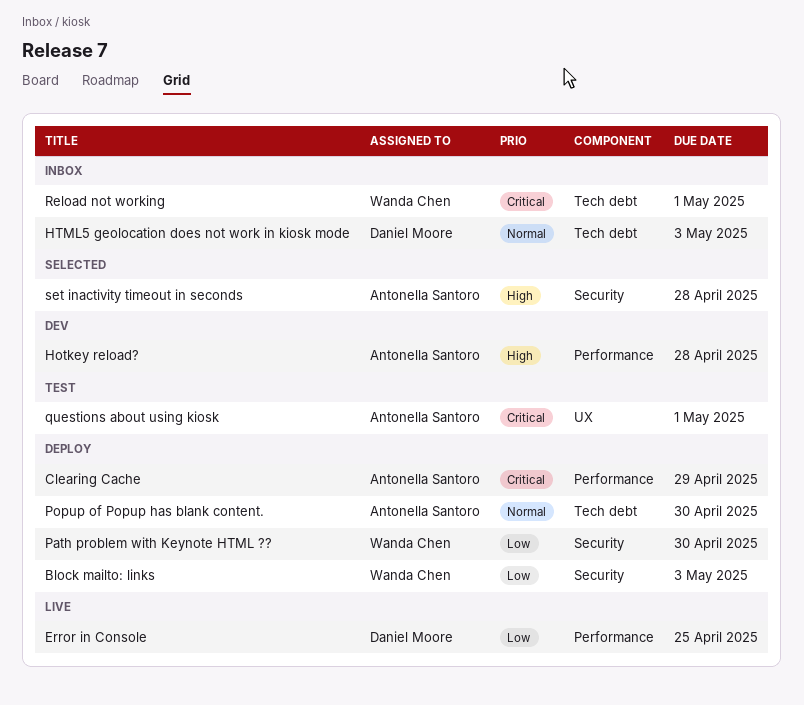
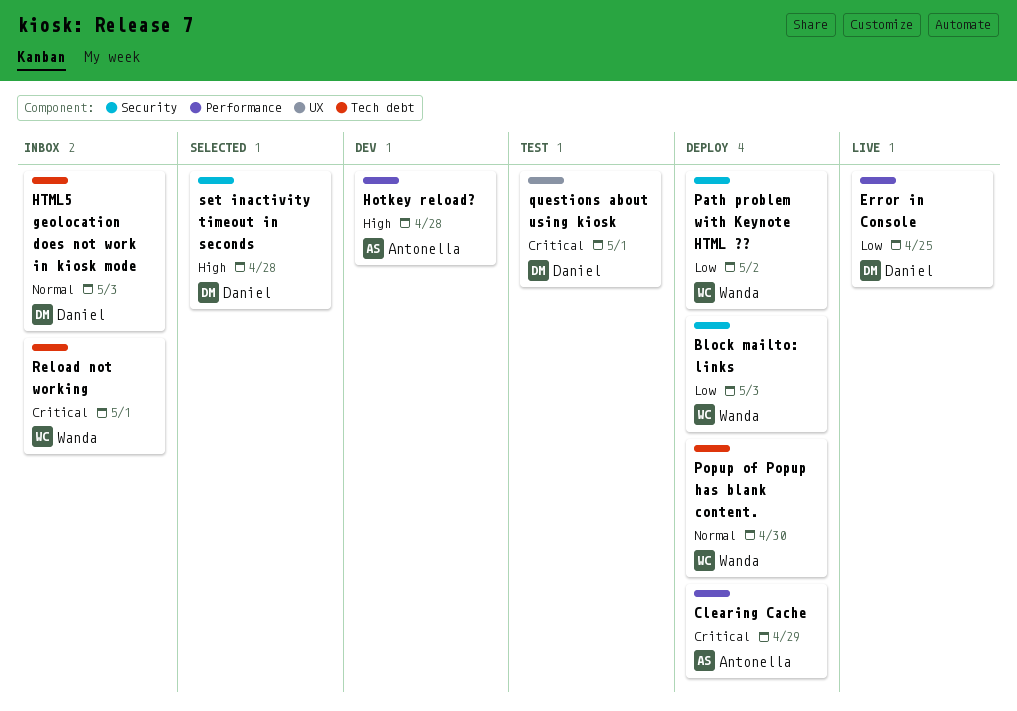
Path problem with Keynote HTML ??, due: Apr 30 -> May 2
Popup of Popup has blank content., owner: Antonella Santoro -> Wanda Chen
questions about using kiosk, owner: Antonella Santoro -> Daniel Moore
set inactivity timeout in seconds, owner: Antonella Santoro -> Daniel Moore

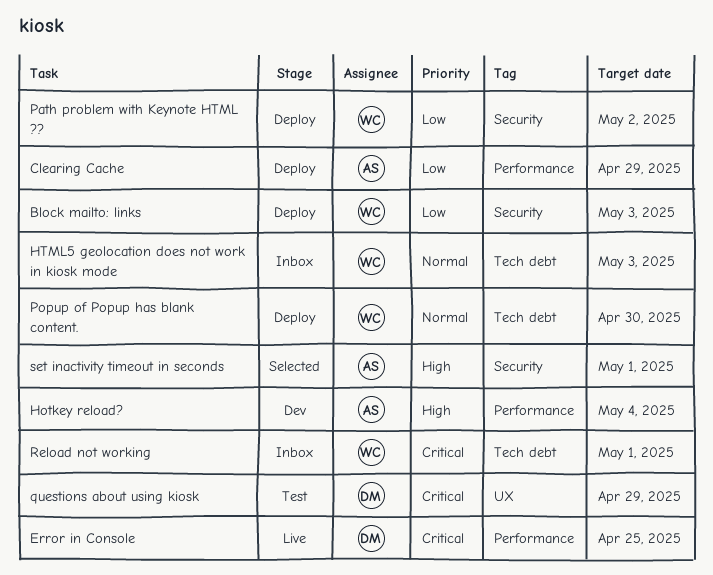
Clearing Cache, priority: Critical -> Low
Error in Console, priority: Low -> Critical
Hotkey reload?, due: Apr 28 -> May 4
HTML5 geolocation does not work in kiosk mode, owner: Daniel -> Wanda
questions about using kiosk, due: May 1 -> Apr 29
set inactivity timeout in seconds, owner: Daniel -> Antonella
set inactivity timeout in seconds, due: Apr 28 -> May 1

